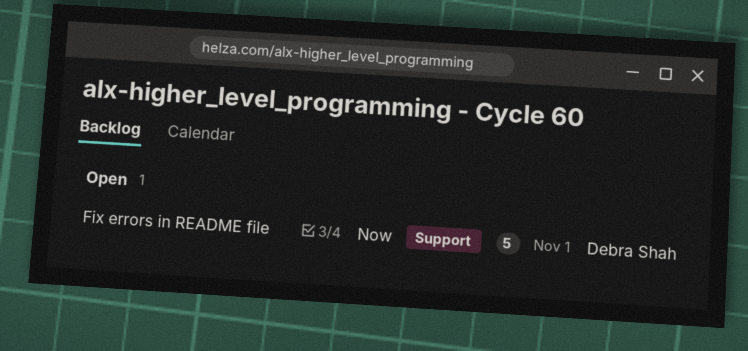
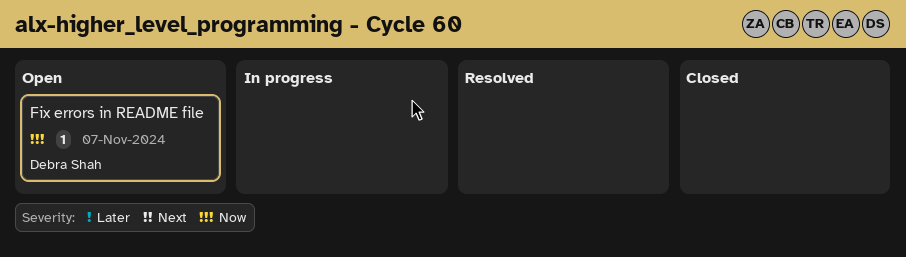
Fix errors in README file, estimate: 5 -> 1
Fix errors in README file, due: Nov 1 -> Nov 7

